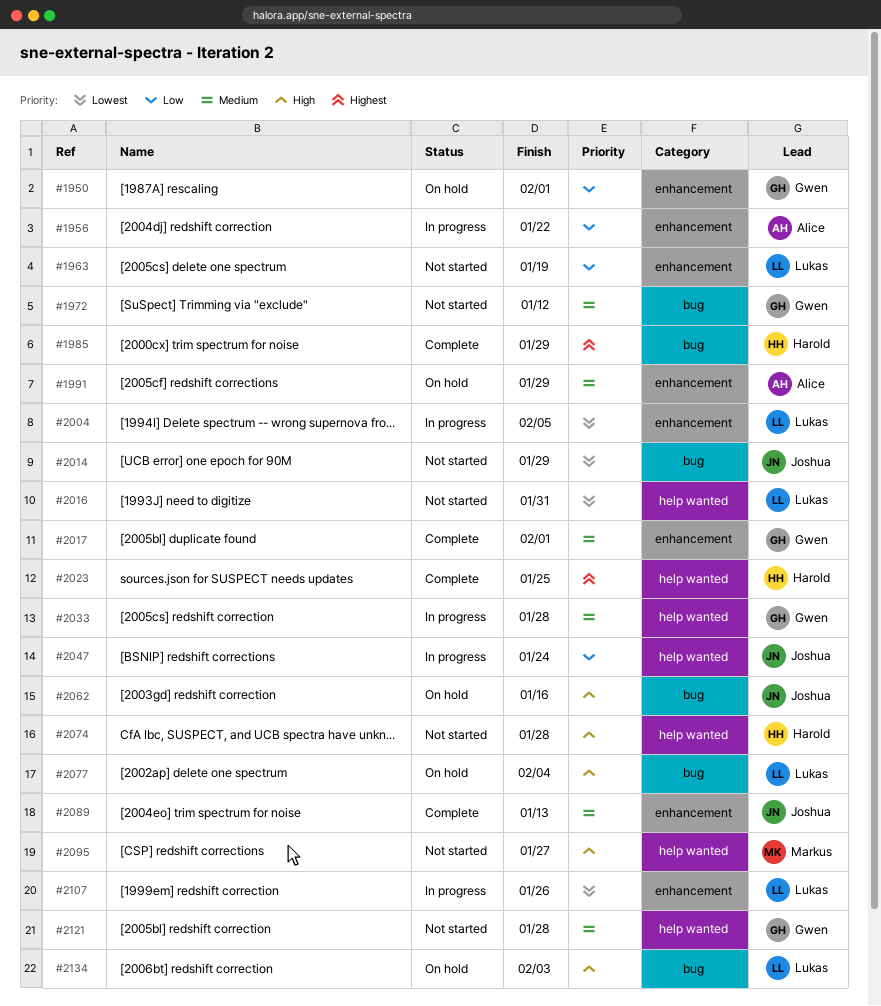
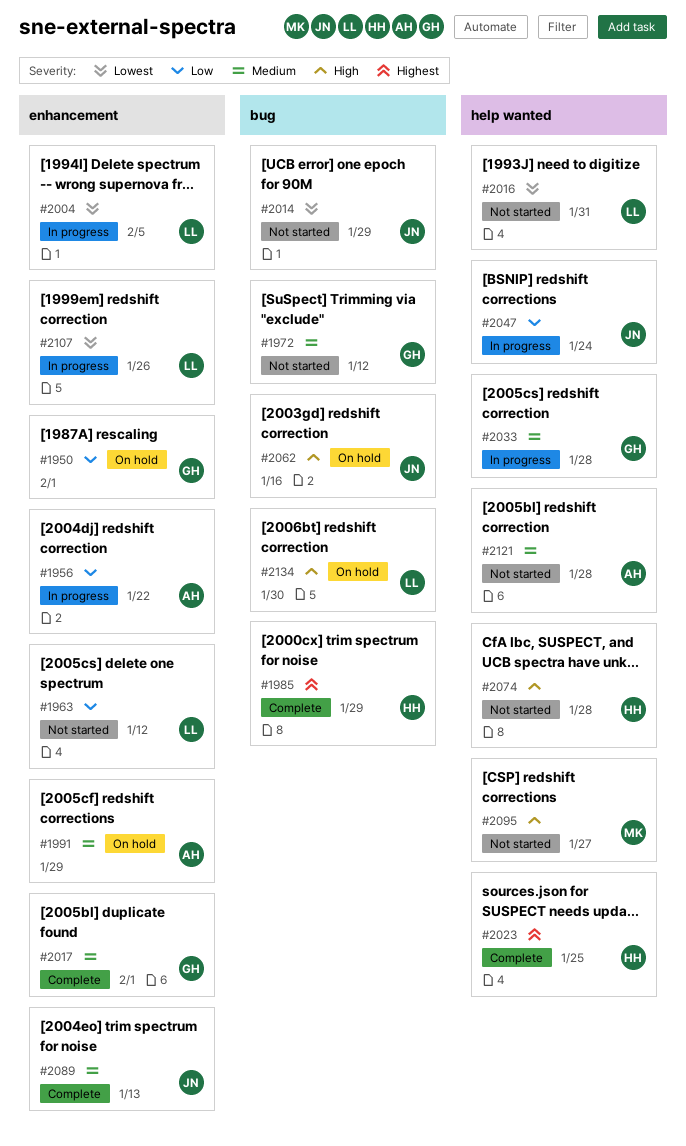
#1963, due: Jan 19 -> Jan 12
#2077: present -> none
#2121, owner: Gwen -> Alice
#2134, due: Feb 3 -> Jan 30

